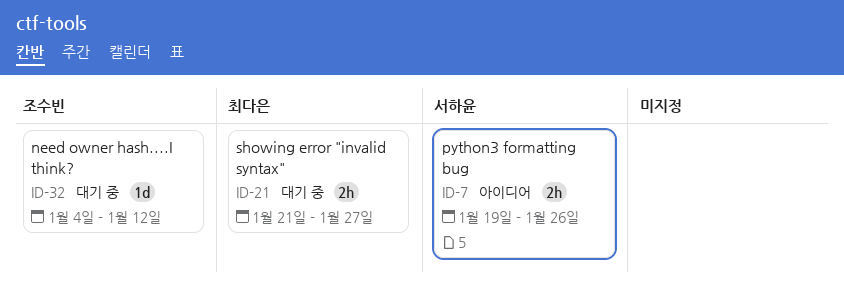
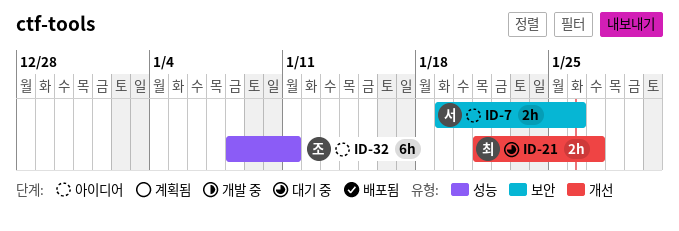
ID-32, status: 대기 중 -> 아이디어
ID-32, estimate: 1d -> 6h
ID-32, start: Jan 4 -> Jan 8
ID-32, due: Jan 12 -> Jan 11

